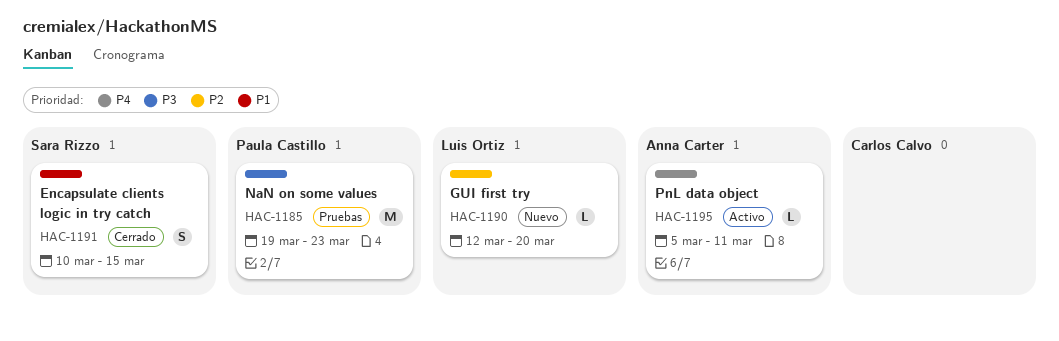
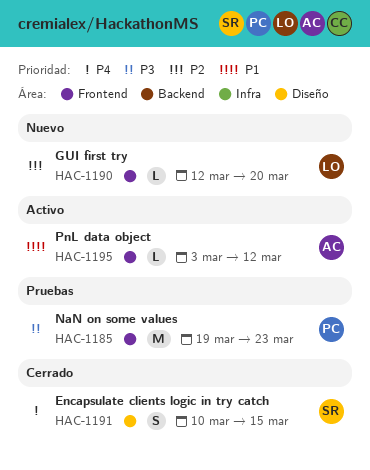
HAC-1191, priority: P1 -> P4
HAC-1195, priority: P4 -> P1
HAC-1195, start: Mar 5 -> Mar 3
HAC-1195, due: Mar 11 -> Mar 12

